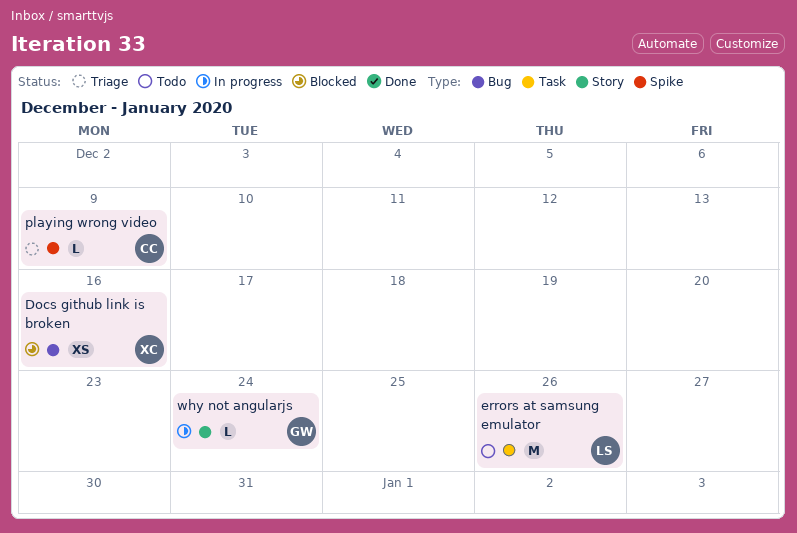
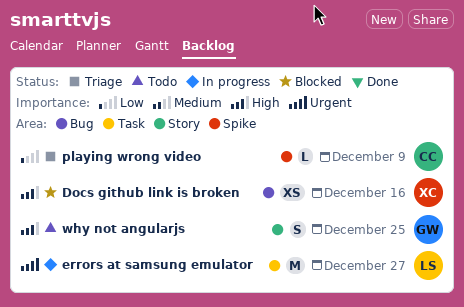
errors at samsung emulator, status: Todo -> In progress
errors at samsung emulator, due: Dec 26 -> Dec 27
why not angularjs, status: In progress -> Todo
why not angularjs, estimate: L -> S
why not angularjs, due: Dec 24 -> Dec 25

